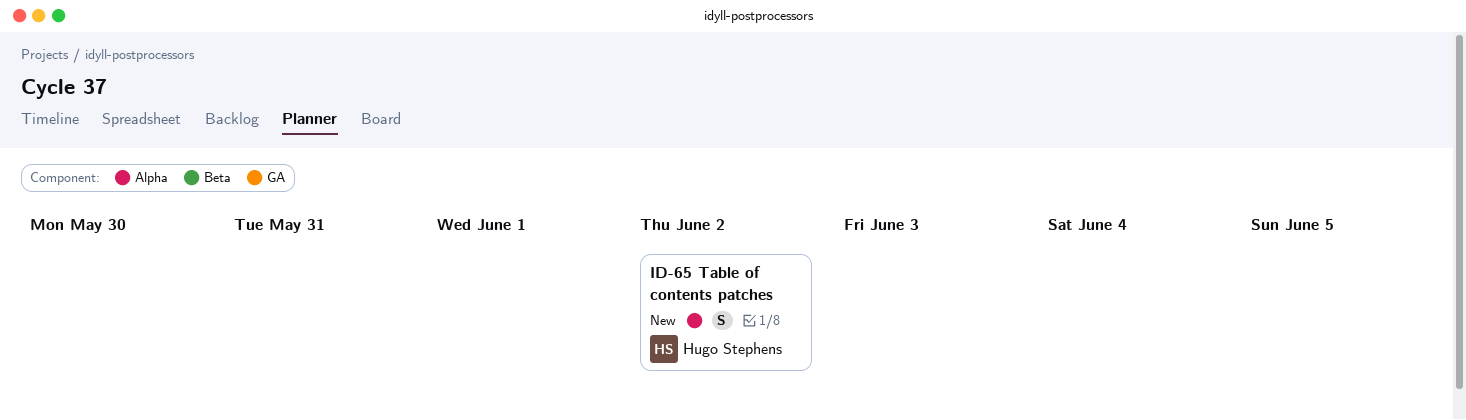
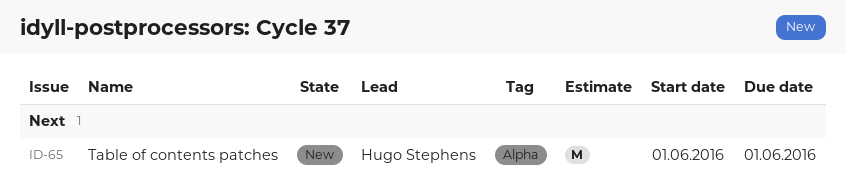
ID-65, estimate: S -> M
ID-65, due: Jun 2 -> Jun 1

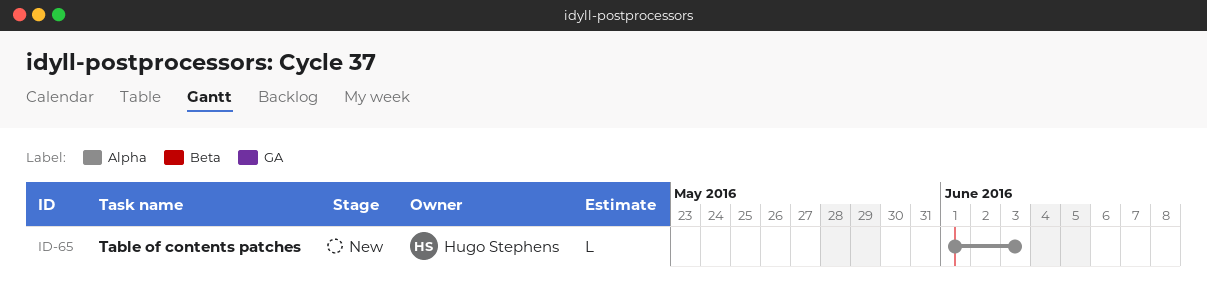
ID-65, estimate: M -> L
ID-65, due: Jun 1 -> Jun 3

